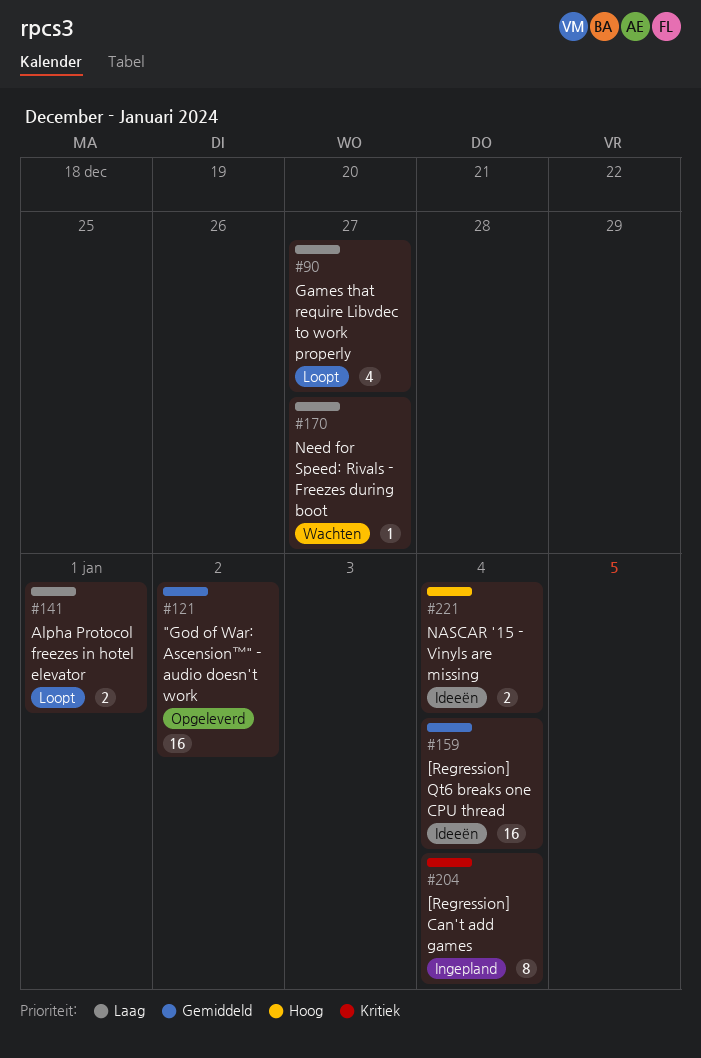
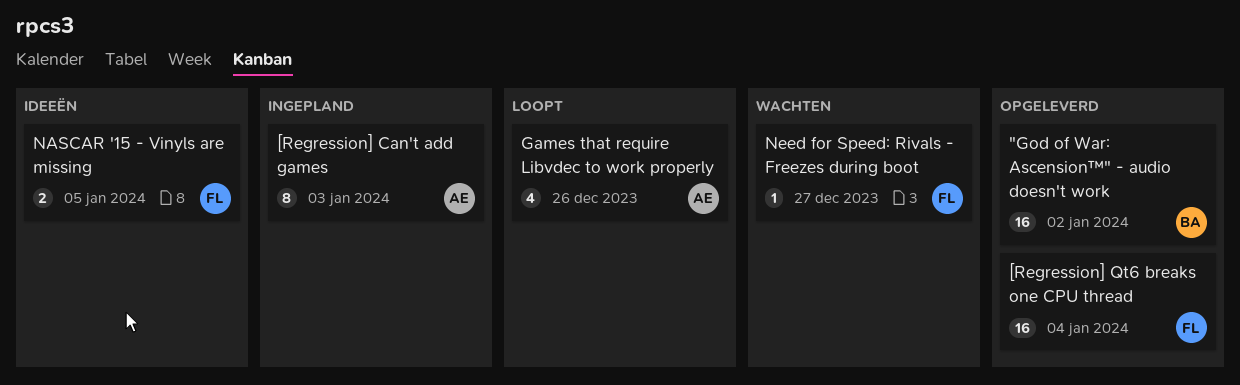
[Regression] Can't add games, due: Jan 4 -> Jan 3
[Regression] Qt6 breaks one CPU thread, status: Ideeën -> Opgeleverd
Alpha Protocol freezes in hotel elevator: present -> none
Games that require Libvdec to work properly, due: Dec 27 -> Dec 26
NASCAR '15 - Vinyls are missing, due: Jan 4 -> Jan 5

